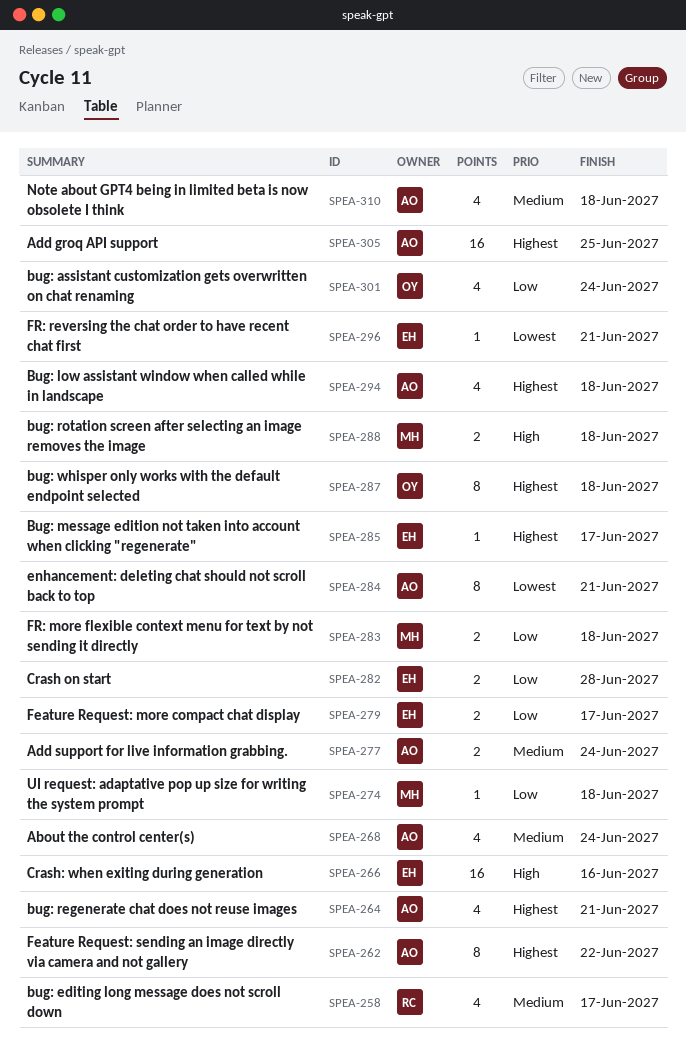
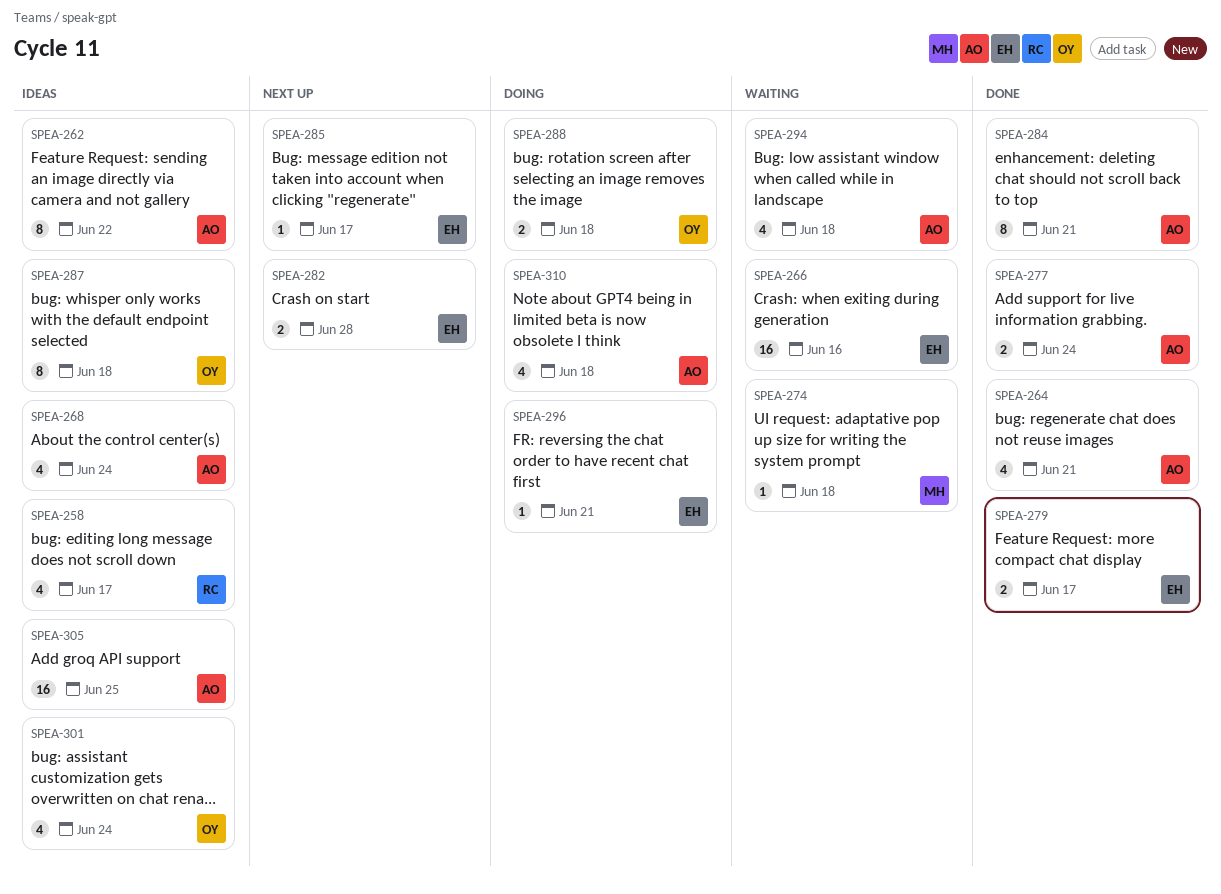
SPEA-283: present -> none
SPEA-288, owner: MH -> OY

